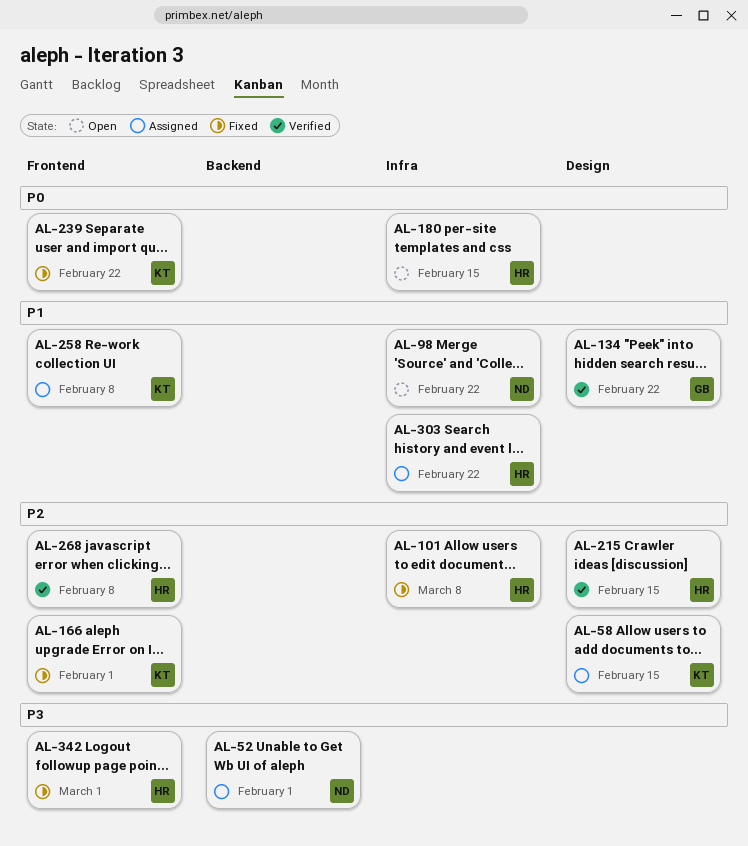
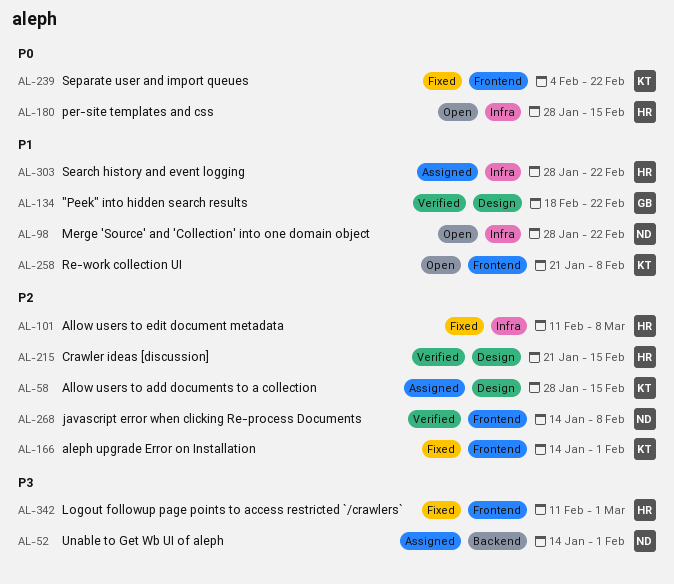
AL-258, status: Assigned -> Open
AL-268, owner: HR -> ND

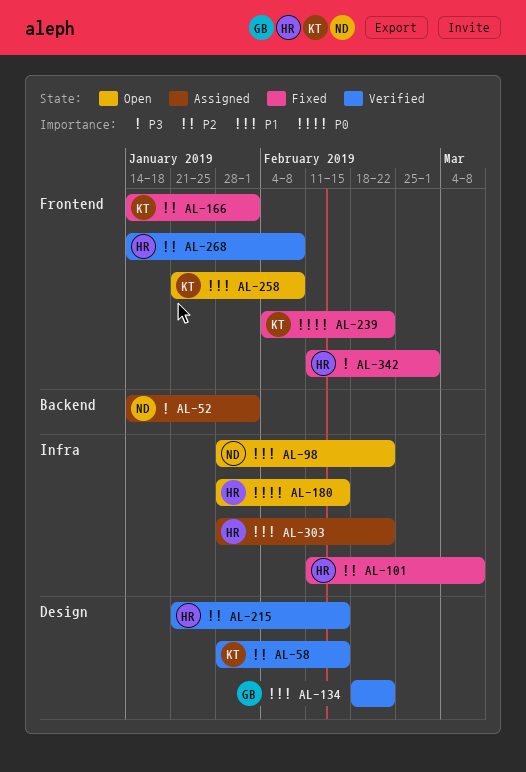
AL-58, status: Assigned -> Verified
AL-268, owner: ND -> HR

